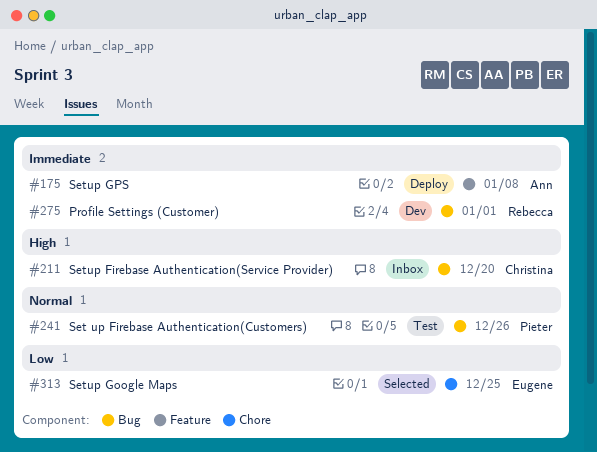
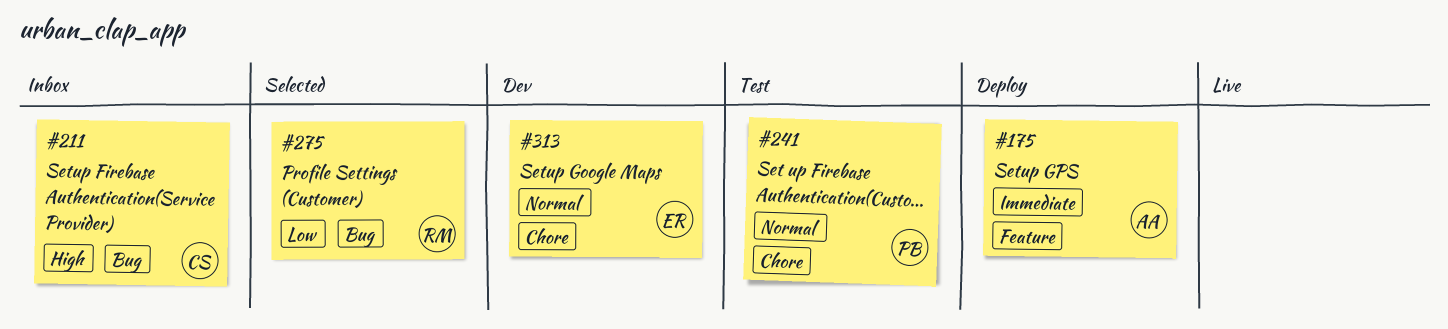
#241, label: Bug -> Chore
#275, status: Dev -> Selected
#275, priority: Immediate -> Low
#313, status: Selected -> Dev
#313, priority: Low -> Normal

